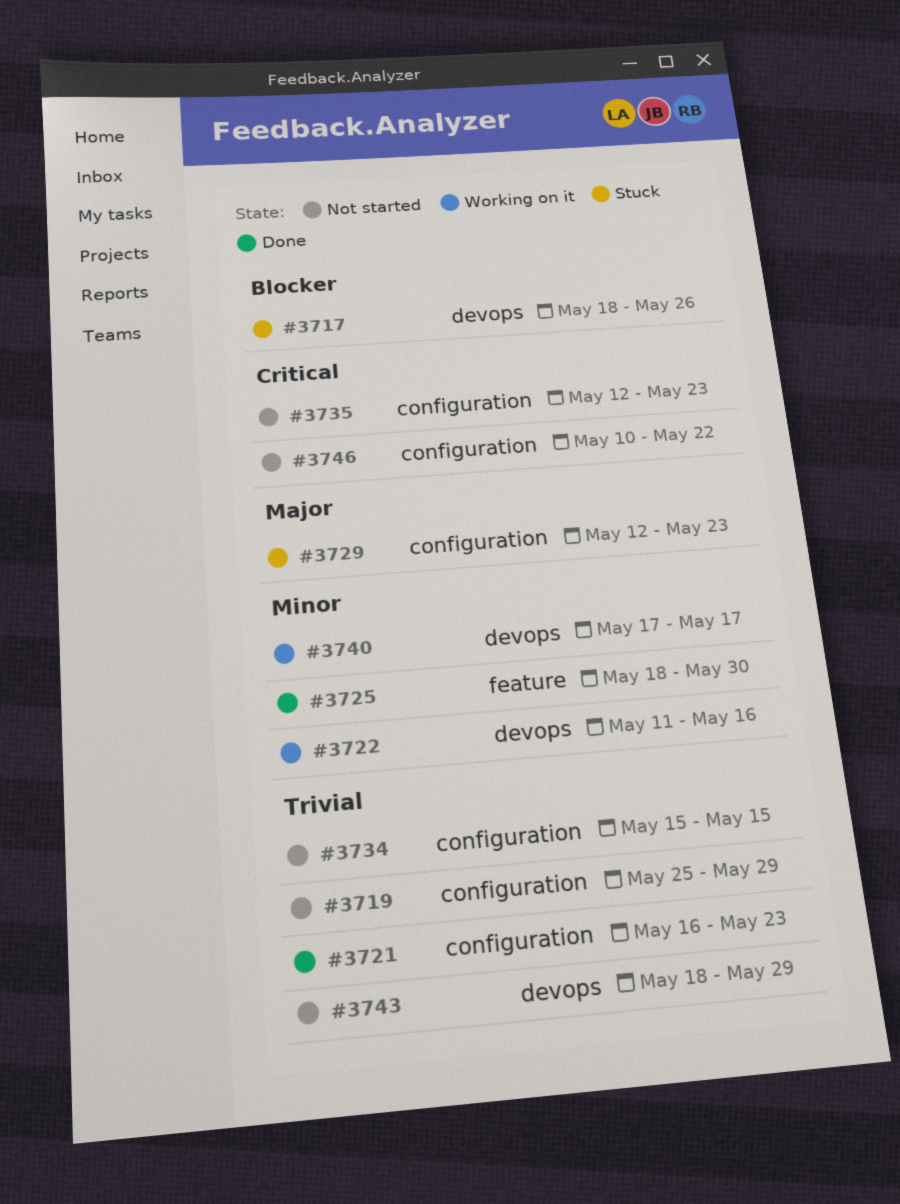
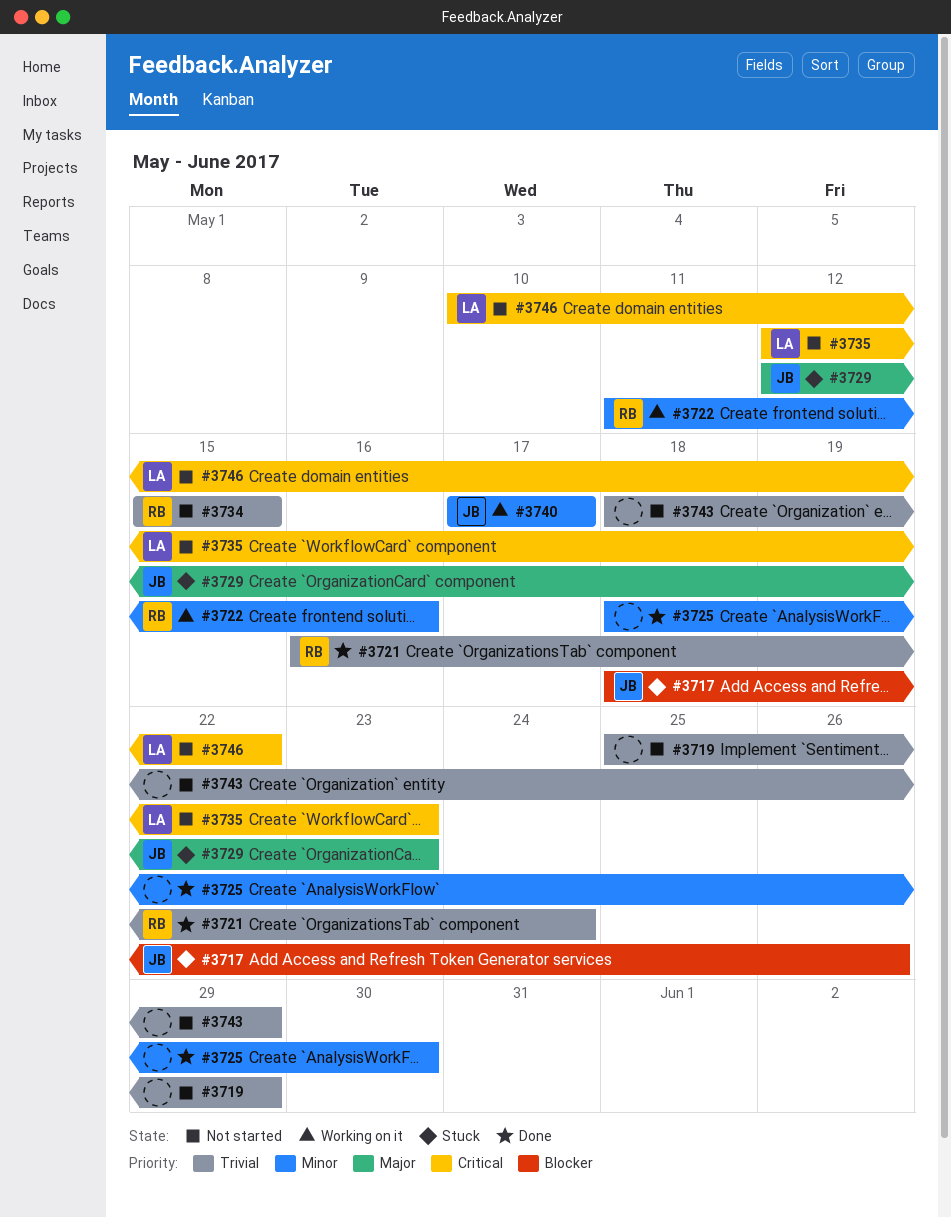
#3721, due: May 23 -> May 24

